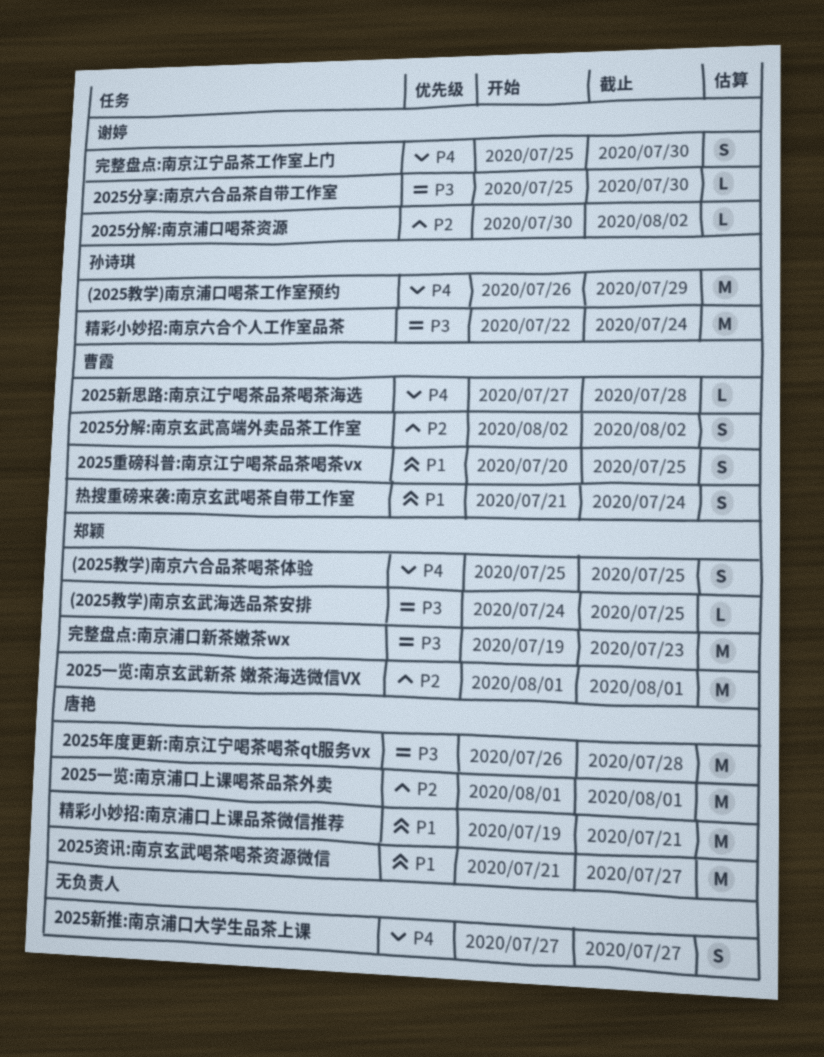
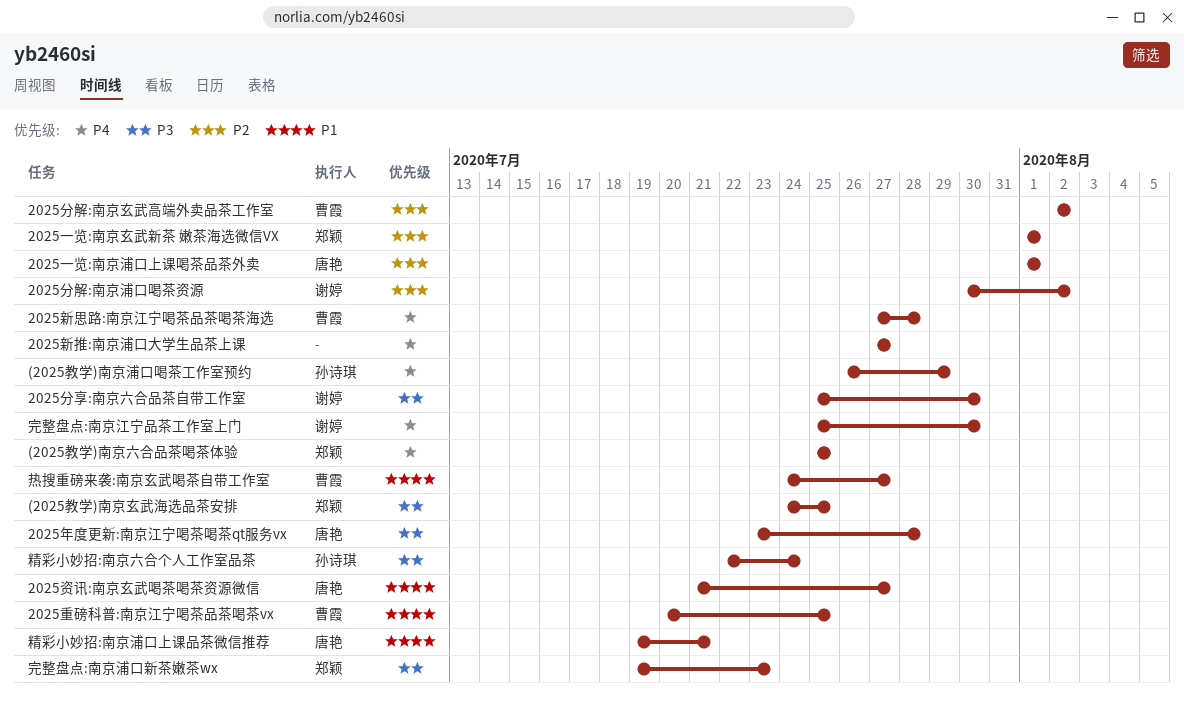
2025年度更新:南京江宁喝茶喝茶qt服务vx, start: Jul 26 -> Jul 23
热搜重磅来袭:南京玄武喝茶自带工作室, start: Jul 21 -> Jul 24
热搜重磅来袭:南京玄武喝茶自带工作室, due: Jul 24 -> Jul 27

